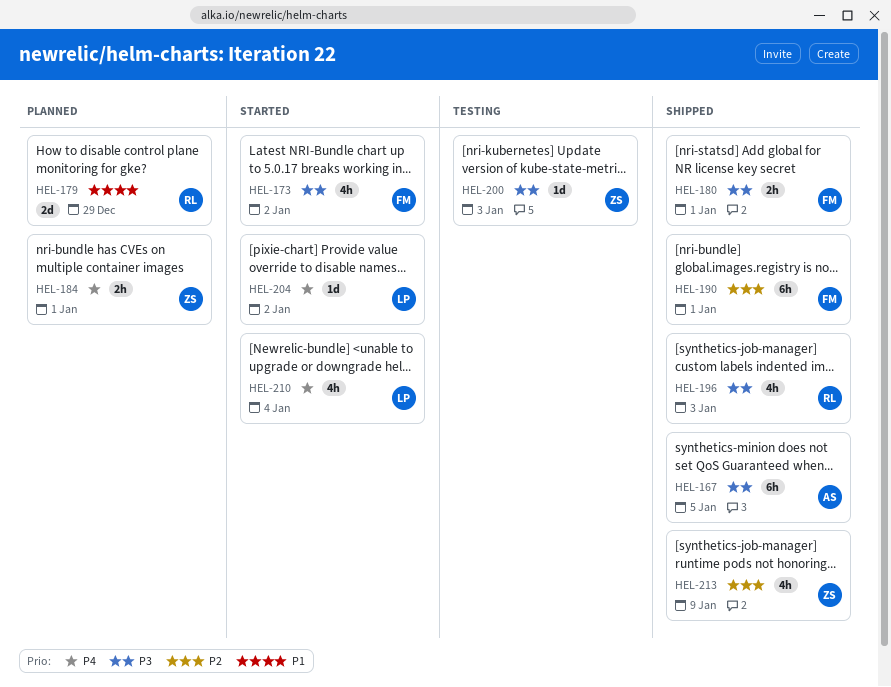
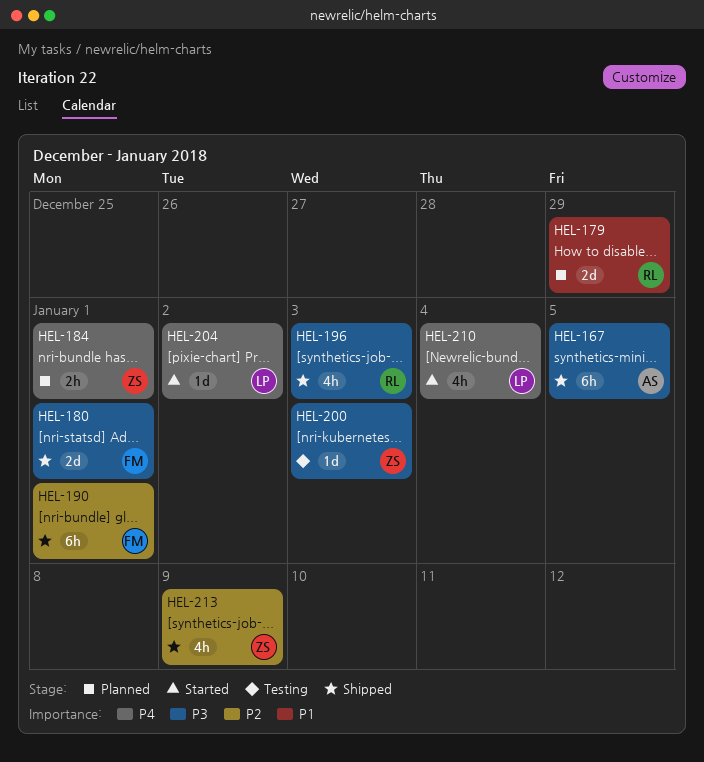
HEL-173: present -> none
HEL-180, estimate: 2h -> 2d

